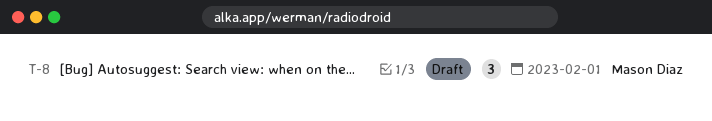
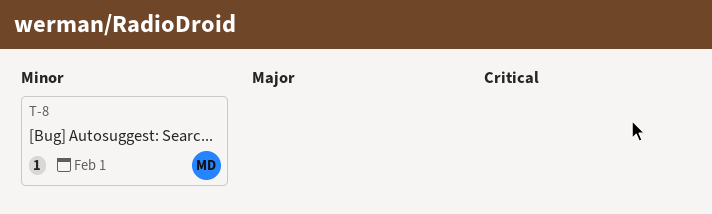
T-8, estimate: 3 -> 1

